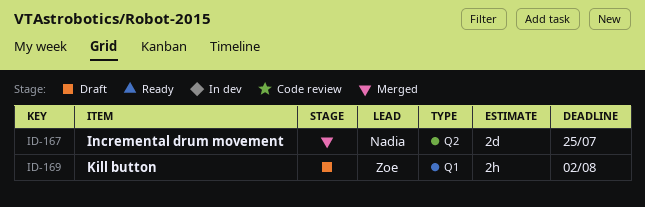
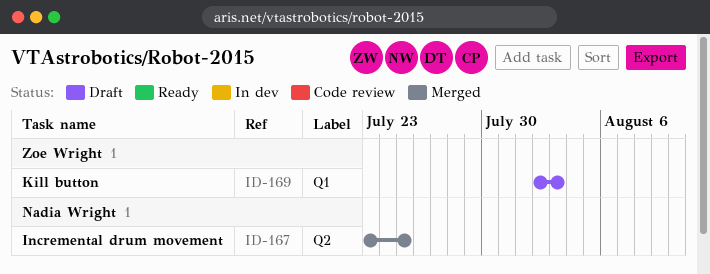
ID-169, due: Aug 2 -> Aug 3

